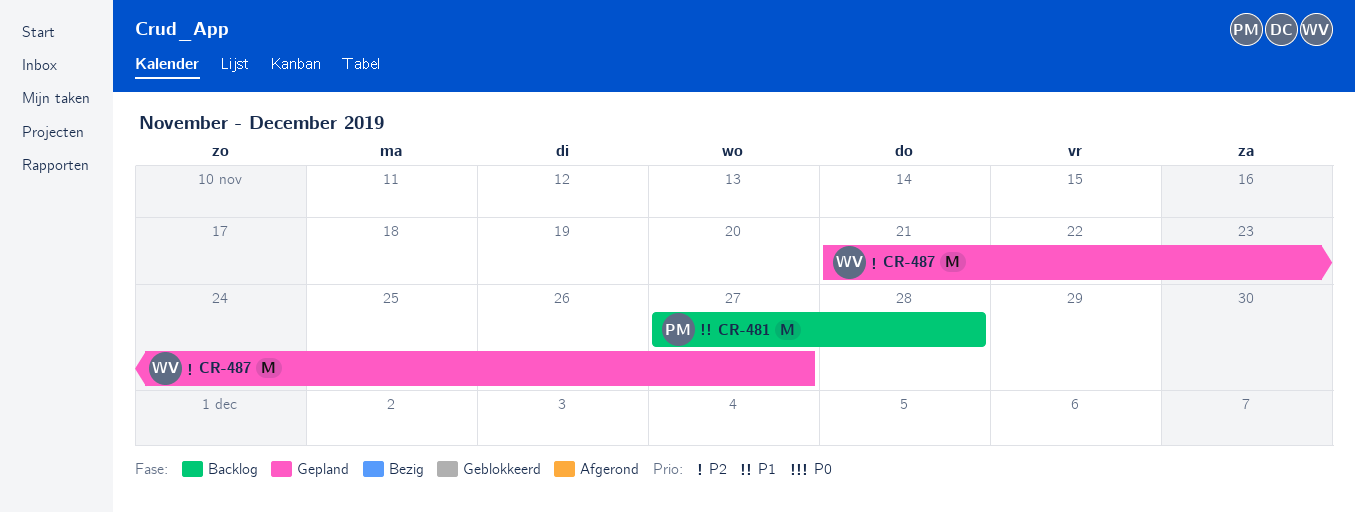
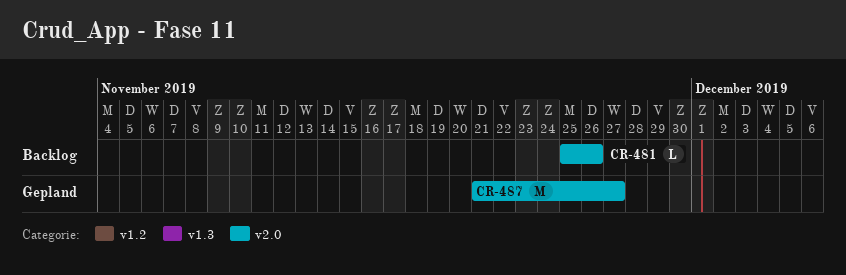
CR-481, estimate: M -> L
CR-481, start: Nov 27 -> Nov 25
CR-481, due: Nov 28 -> Nov 26

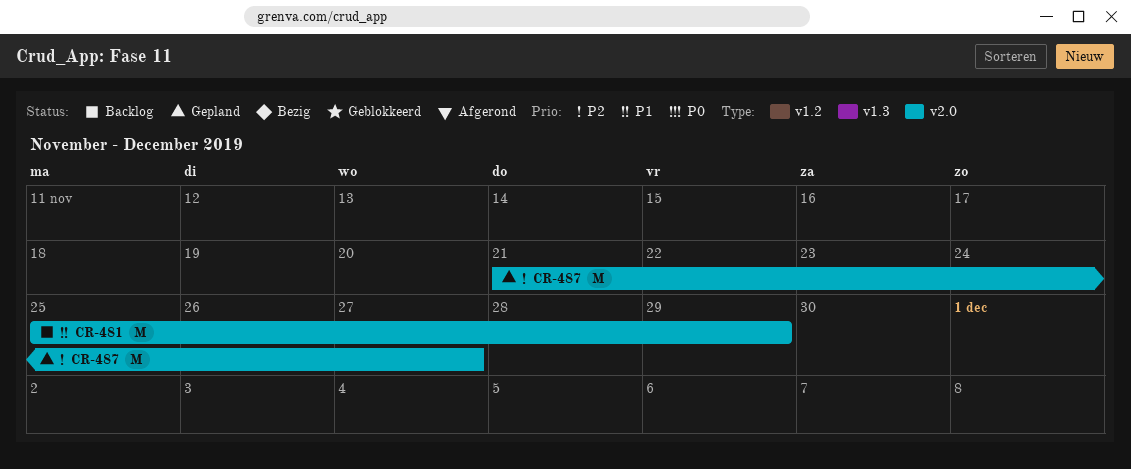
CR-481, estimate: L -> M
CR-481, due: Nov 26 -> Nov 29

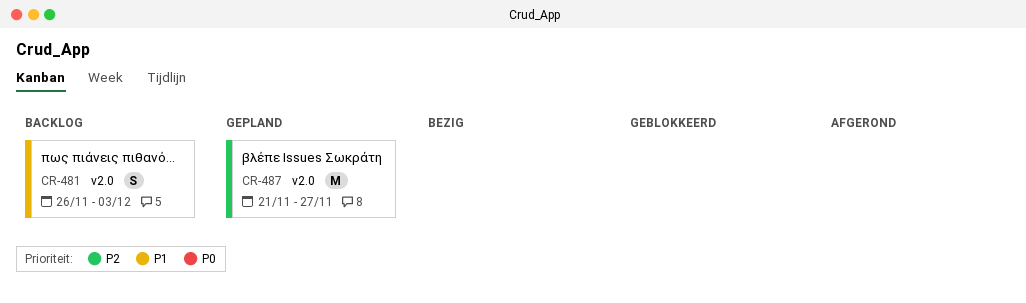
CR-481, estimate: M -> S
CR-481, start: Nov 25 -> Nov 26
CR-481, due: Nov 29 -> Dec 3

